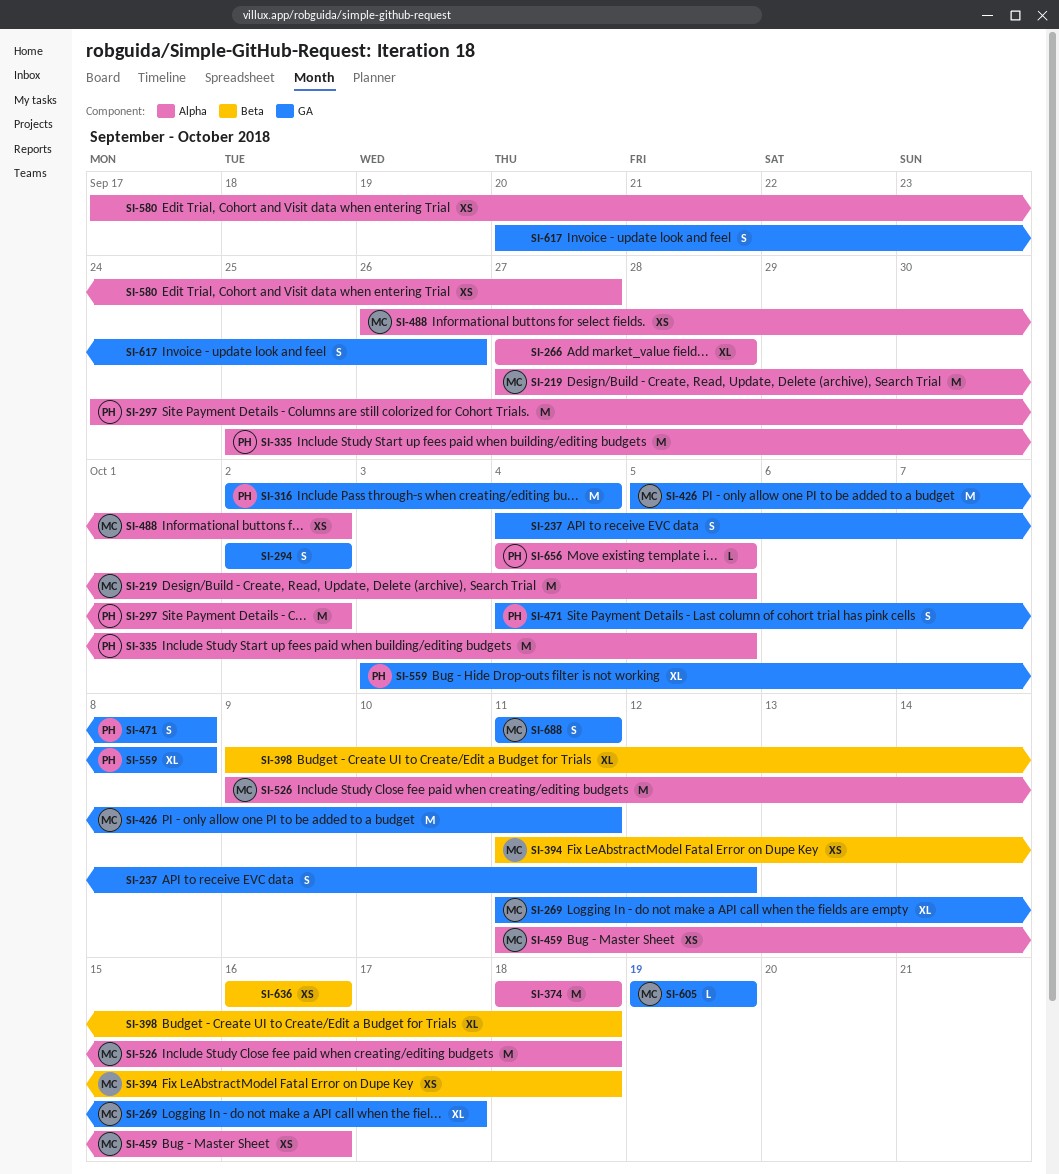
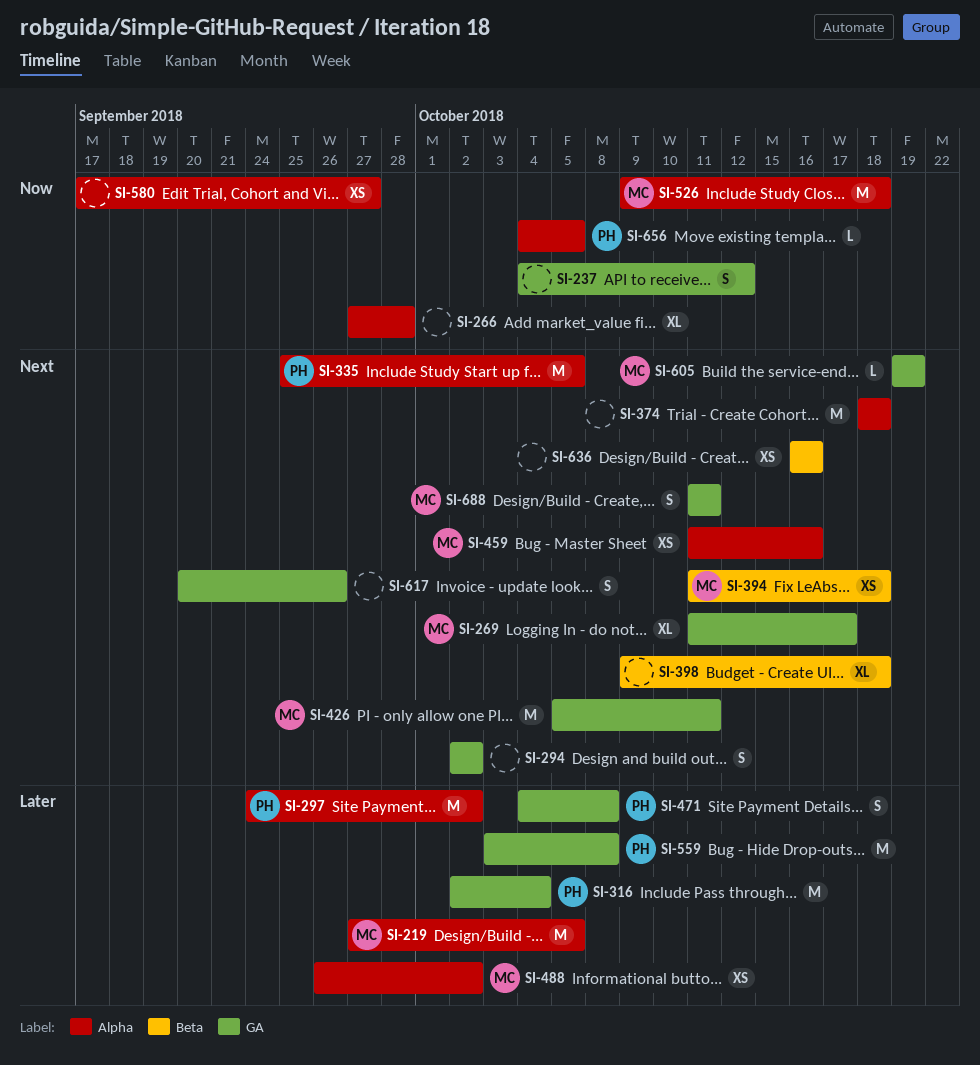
SI-559, estimate: XL -> M

